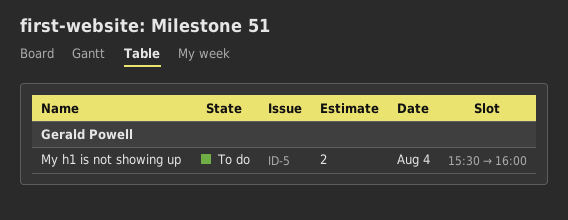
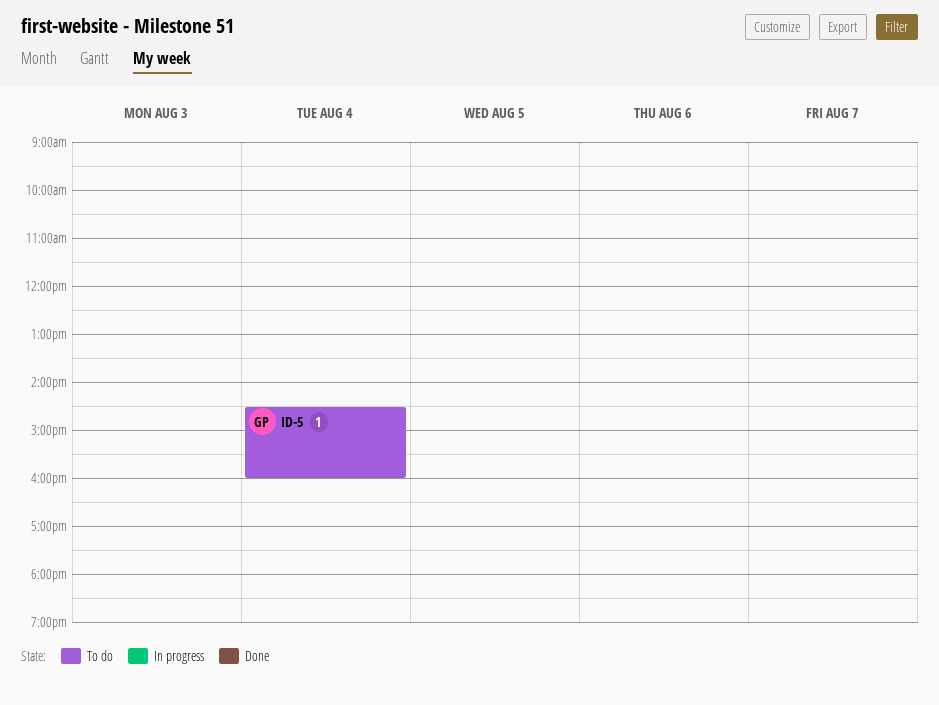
ID-5, estimate: 2 -> 1
ID-5, begins: 15:30 -> 14:30

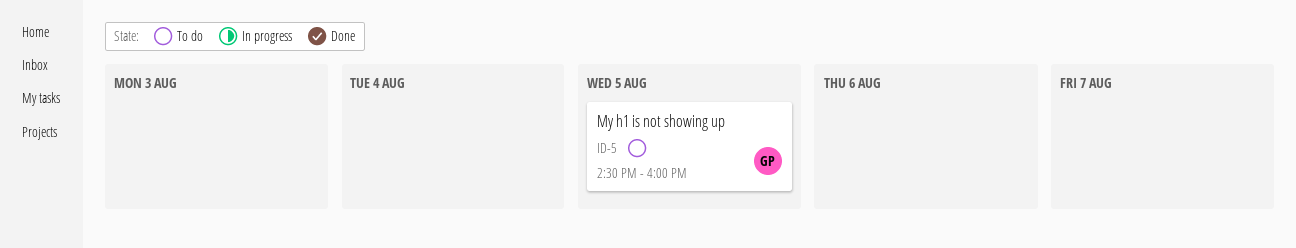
ID-5, day: Aug 4 -> Aug 5

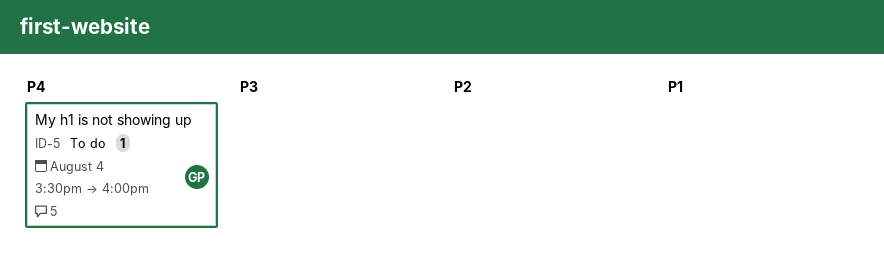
ID-5, day: Aug 5 -> Aug 4
ID-5, begins: 14:30 -> 15:30

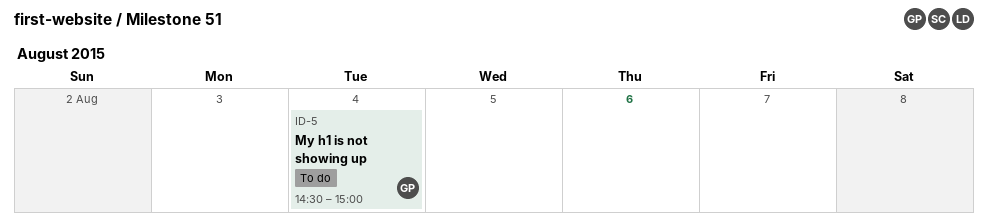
ID-5, begins: 15:30 -> 14:30
ID-5, ends: 16:00 -> 15:00

